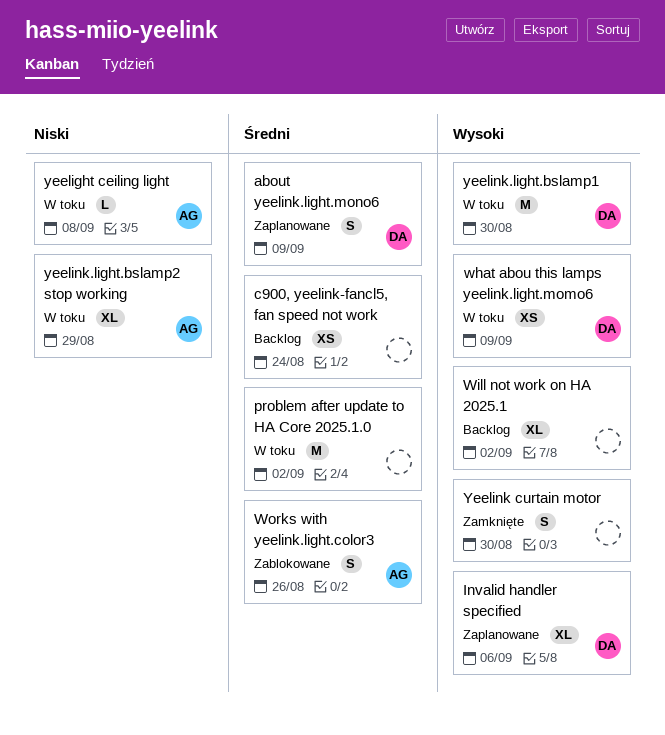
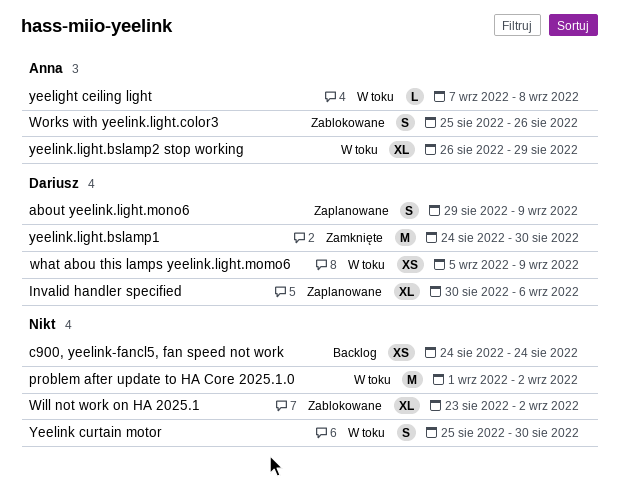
Will not work on HA 2025.1, status: Backlog -> Zablokowane
Yeelink curtain motor, status: Zamknięte -> W toku
yeelink.light.bslamp1, status: W toku -> Zamknięte

